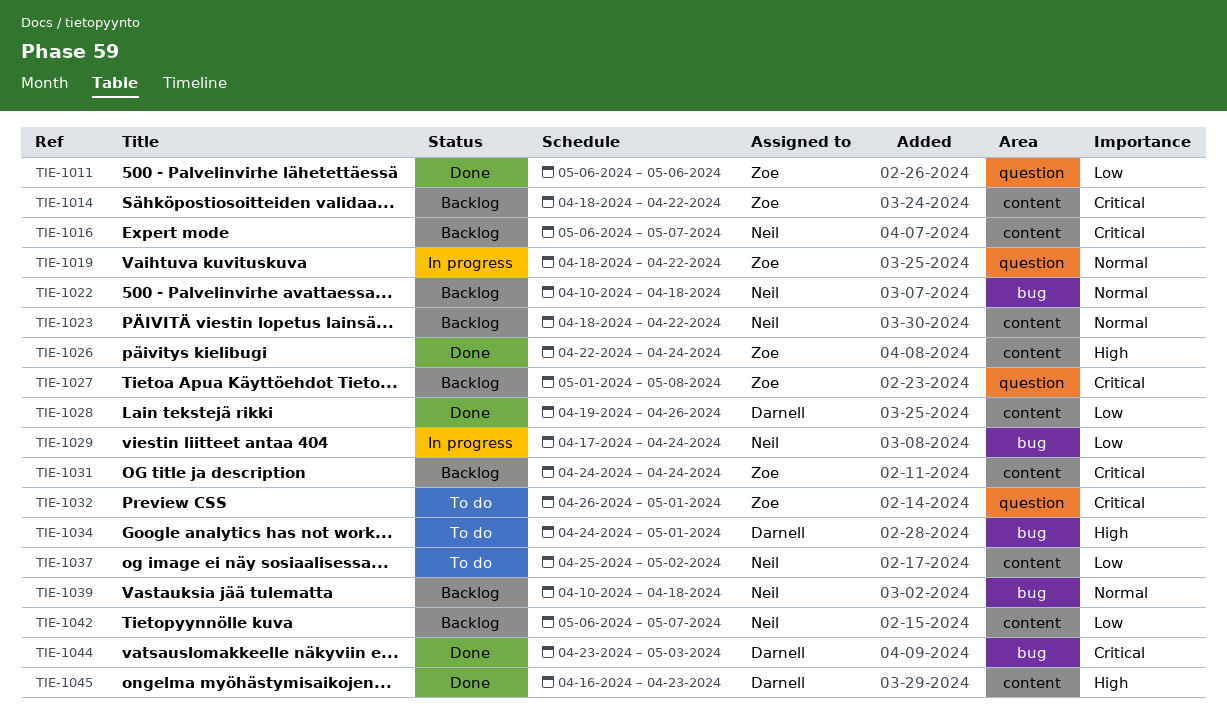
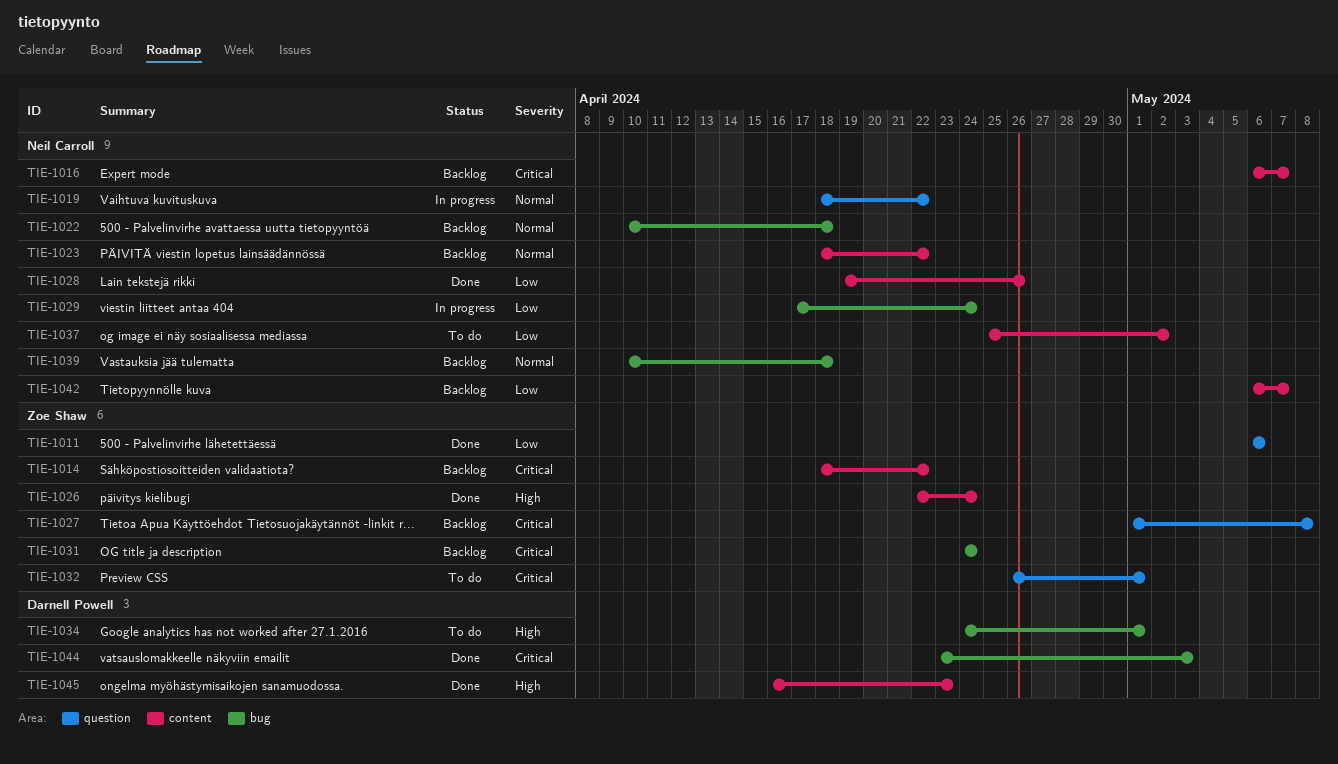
TIE-1019, owner: Zoe Shaw -> Neil Carroll
TIE-1028, owner: Darnell Powell -> Neil Carroll
TIE-1031, label: content -> bug

